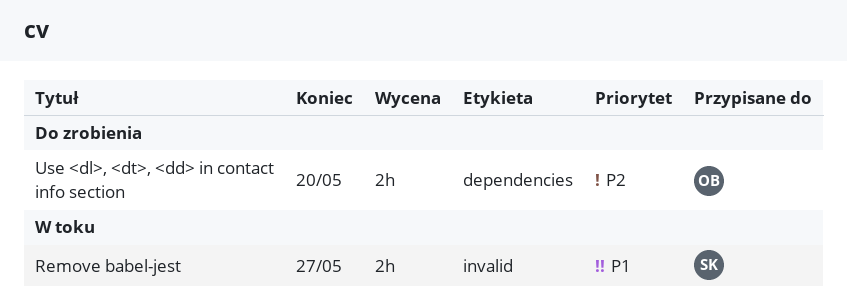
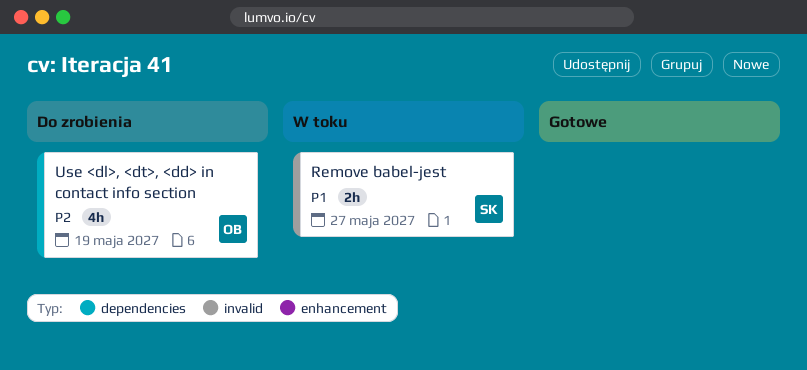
Use <dl>, <dt>, <dd> in contact info section, estimate: 2h -> 4h
Use <dl>, <dt>, <dd> in contact info section, due: May 20 -> May 19

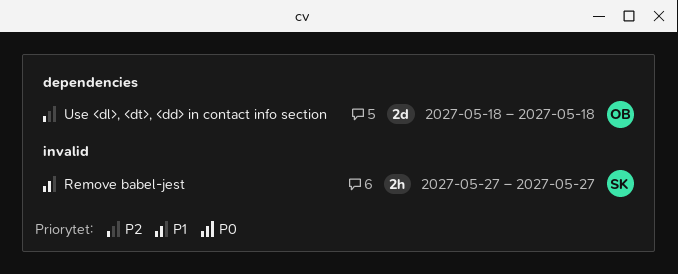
Use <dl>, <dt>, <dd> in contact info section, estimate: 4h -> 2d
Use <dl>, <dt>, <dd> in contact info section, due: May 19 -> May 18

